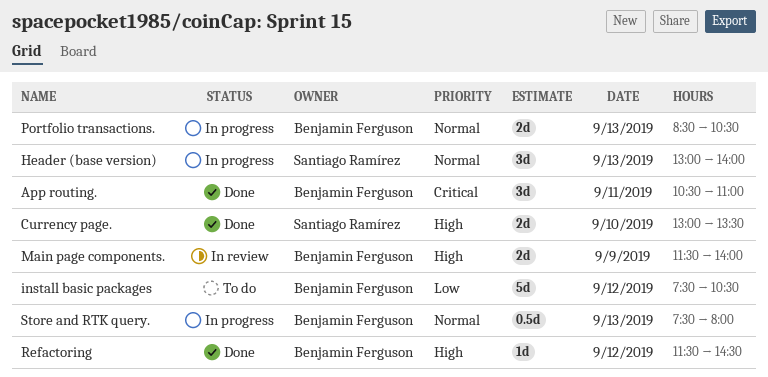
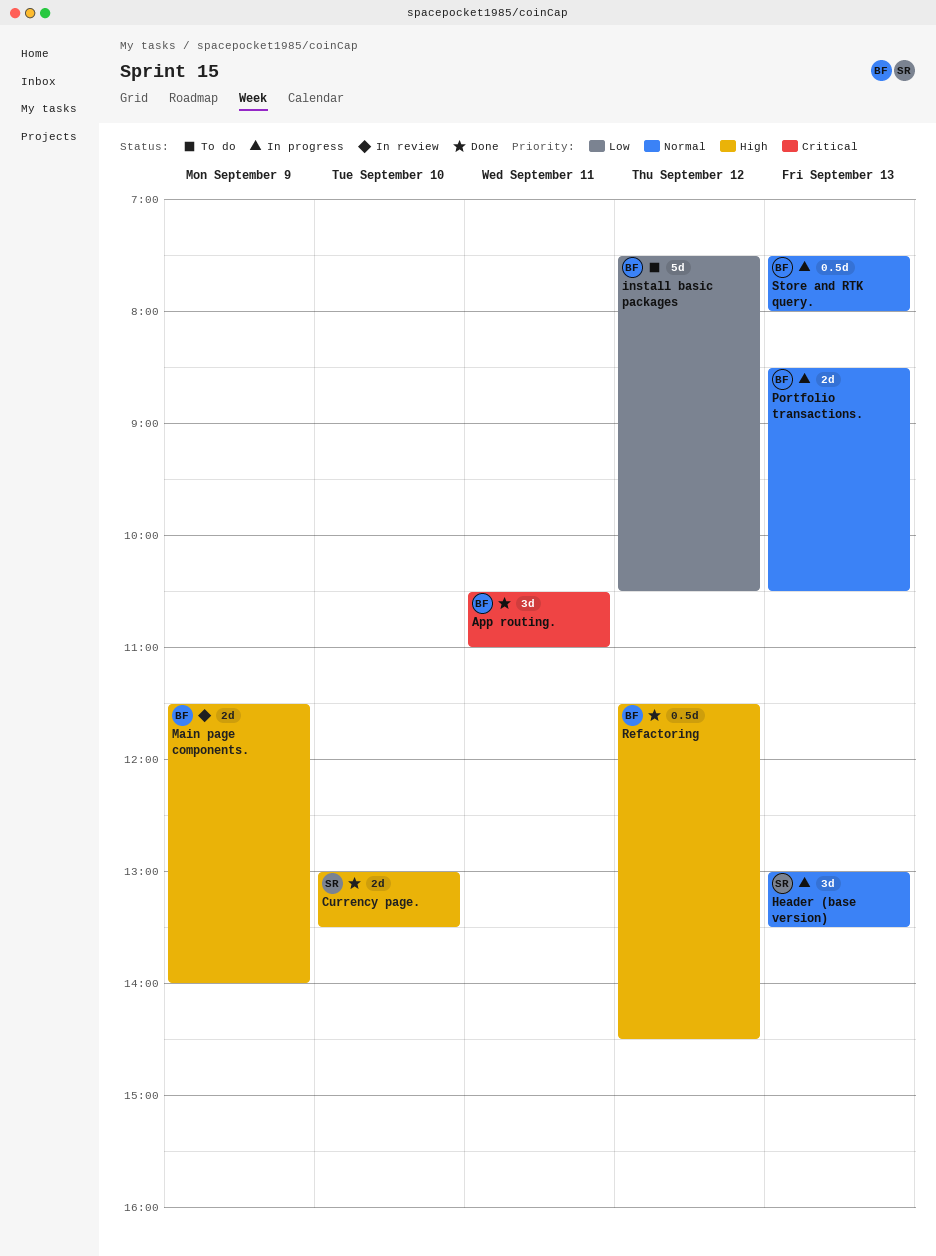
Header (base version), ends: 14:00 -> 13:30
Refactoring, estimate: 1d -> 0.5d

